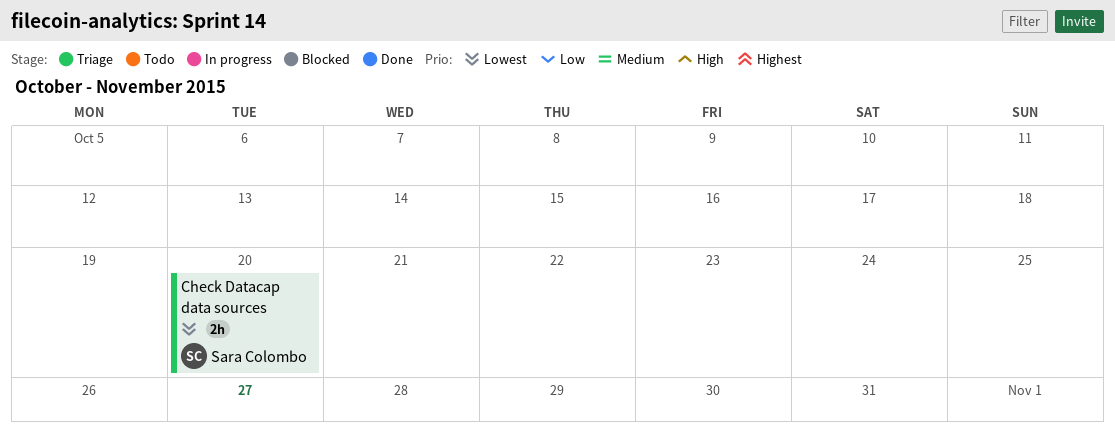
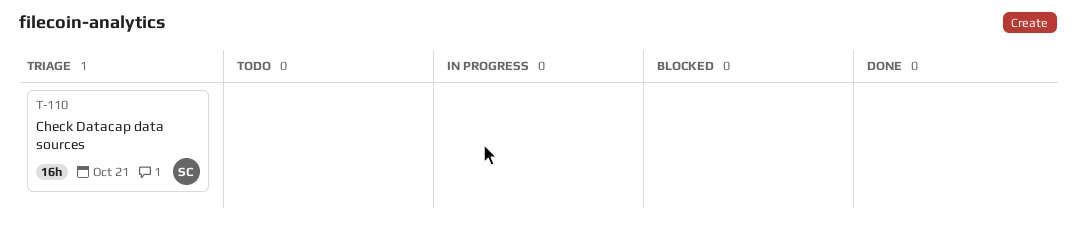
Check Datacap data sources, estimate: 2h -> 16h
Check Datacap data sources, due: Oct 20 -> Oct 21

